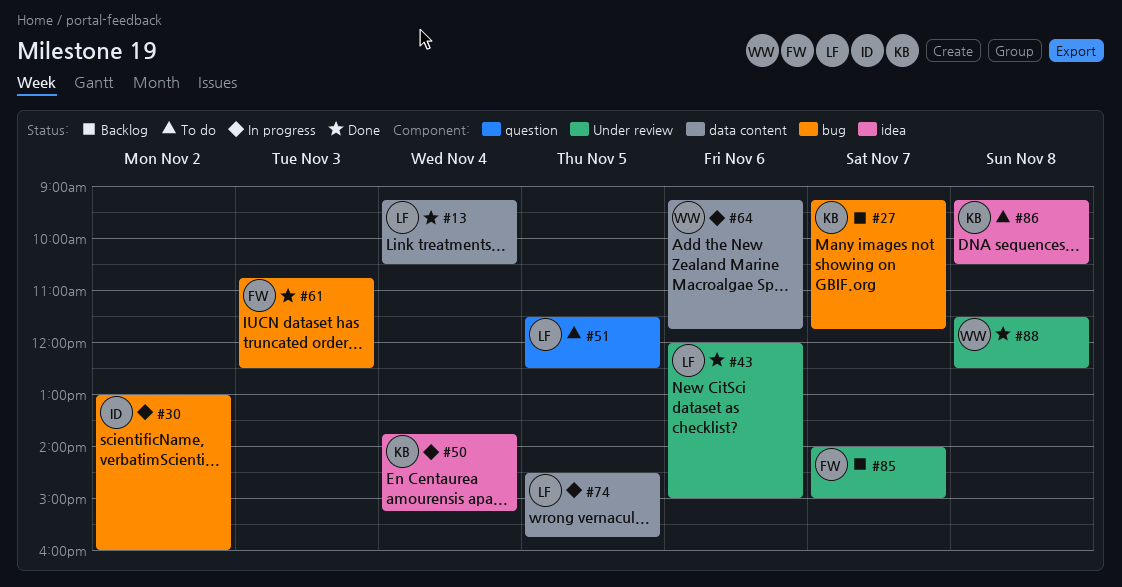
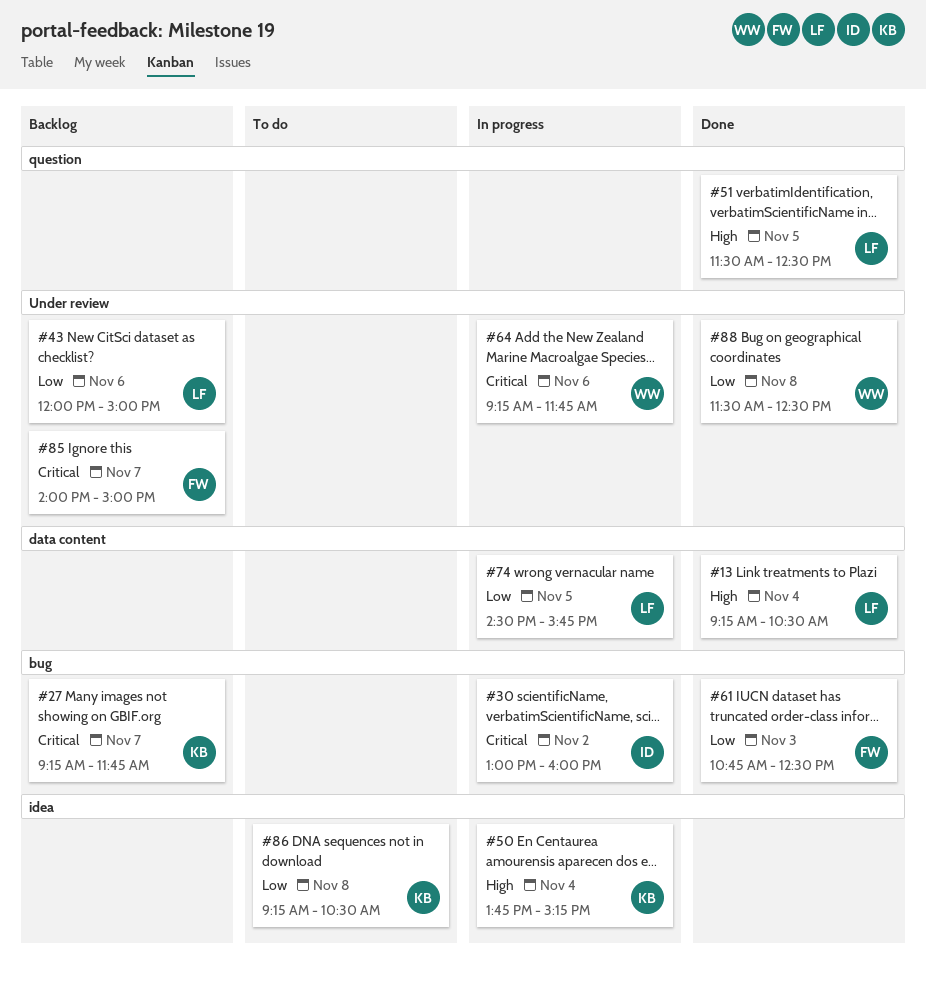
#43, status: Done -> Backlog
#51, status: To do -> Done
#64, label: data content -> Under review

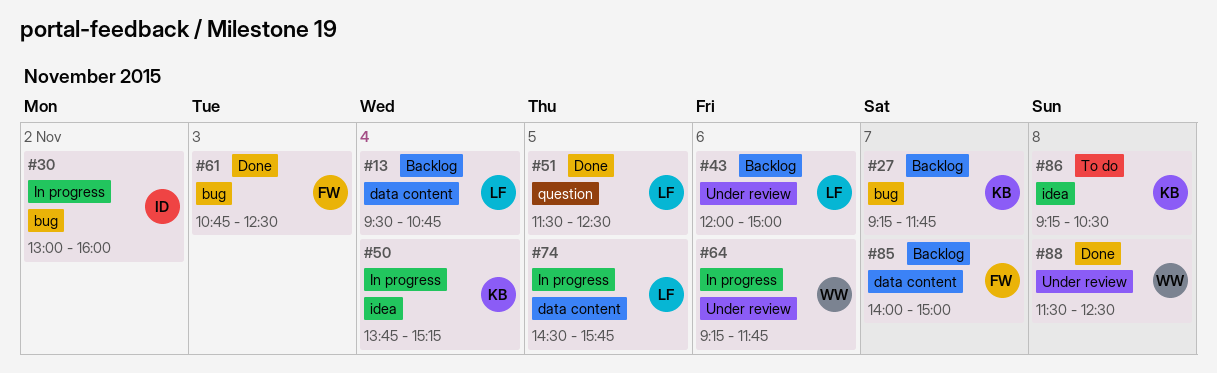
#13, status: Done -> Backlog
#13, begins: 09:15 -> 09:30
#13, ends: 10:30 -> 10:45
#85, label: Under review -> data content

